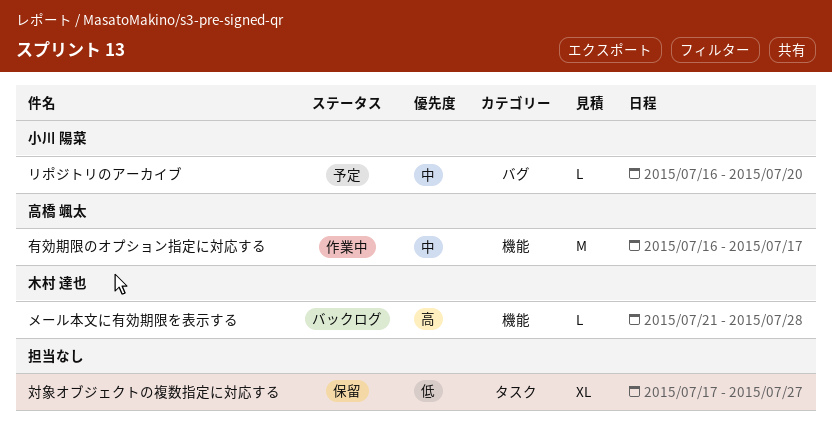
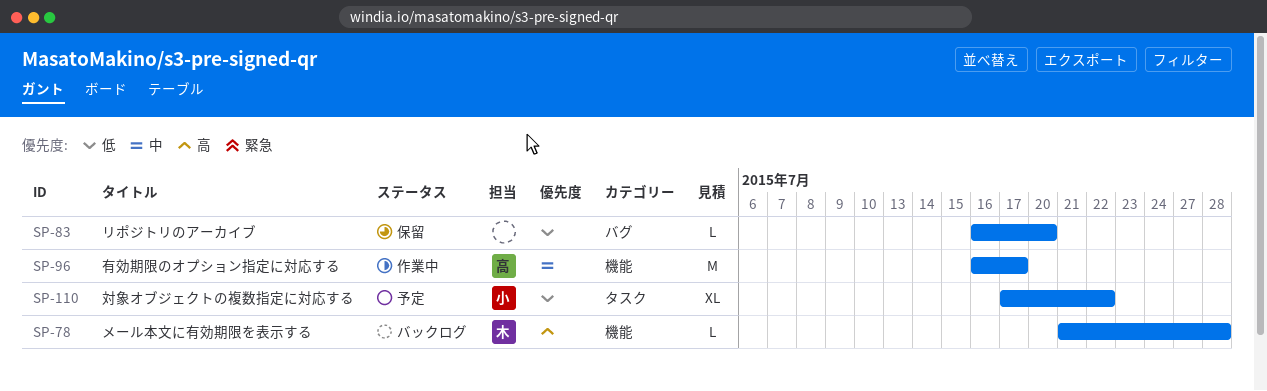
リポジトリのアーカイブ, status: 予定 -> 保留
リポジトリのアーカイブ, owner: 小川 陽菜 -> none
リポジトリのアーカイブ, priority: 中 -> 低
対象オブジェクトの複数指定に対応する, status: 保留 -> 予定
対象オブジェクトの複数指定に対応する, owner: none -> 小川 陽菜
対象オブジェクトの複数指定に対応する, due: Jul 27 -> Jul 22

